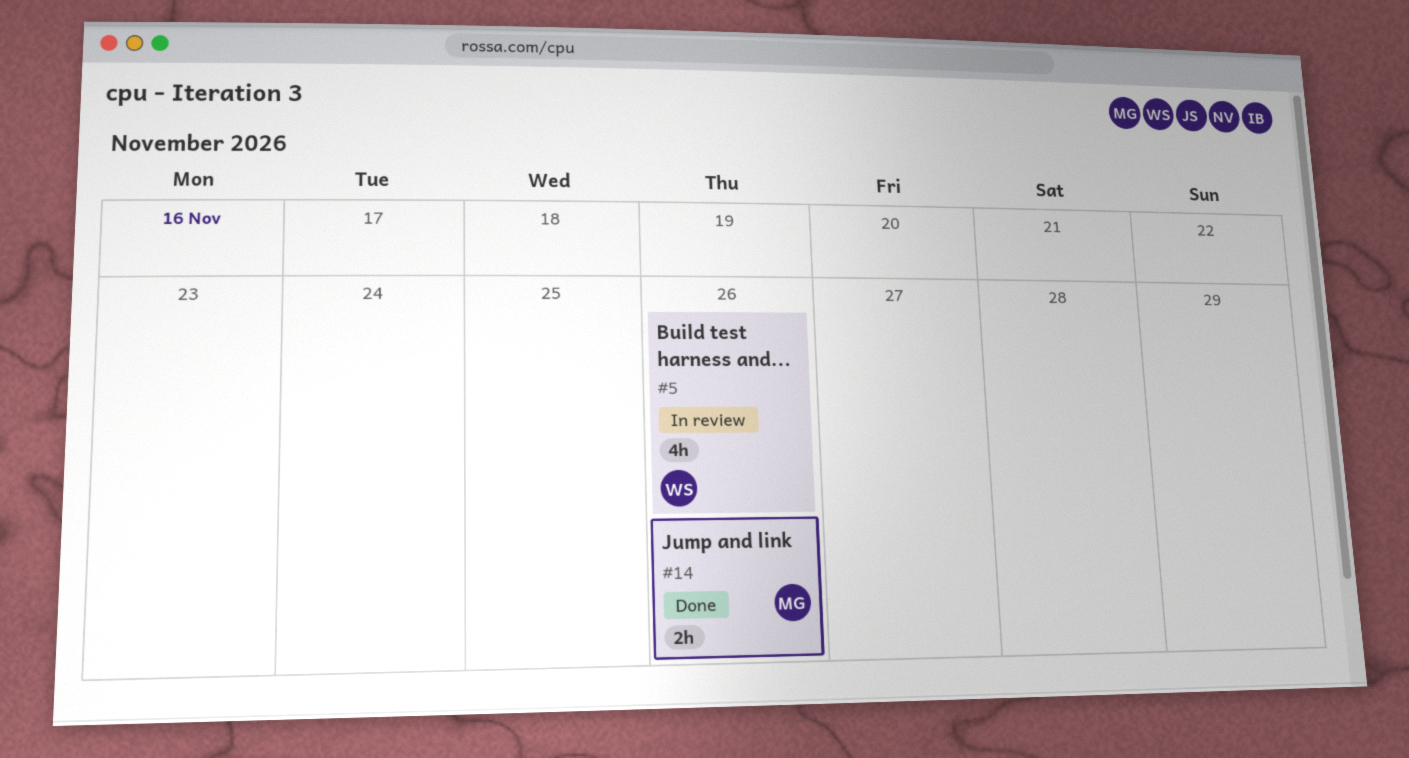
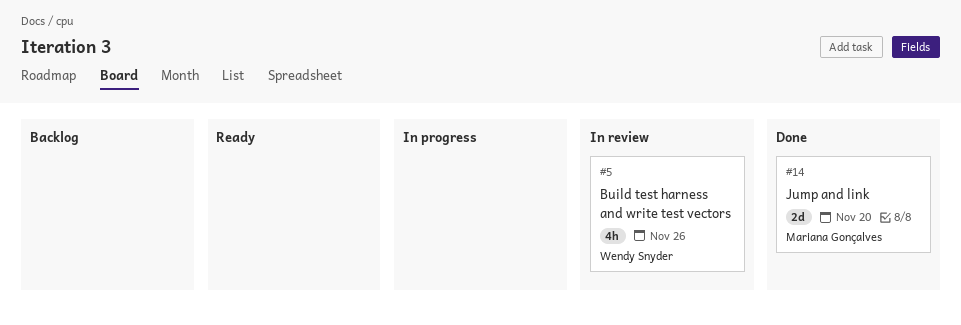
#14, estimate: 2h -> 2d
#14, due: Nov 26 -> Nov 20

